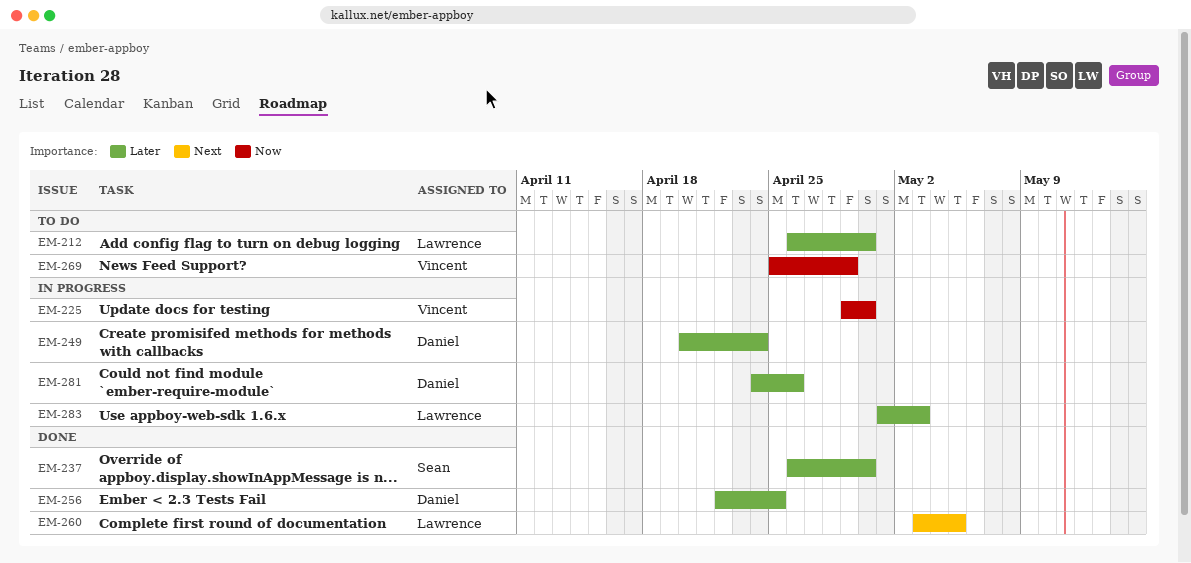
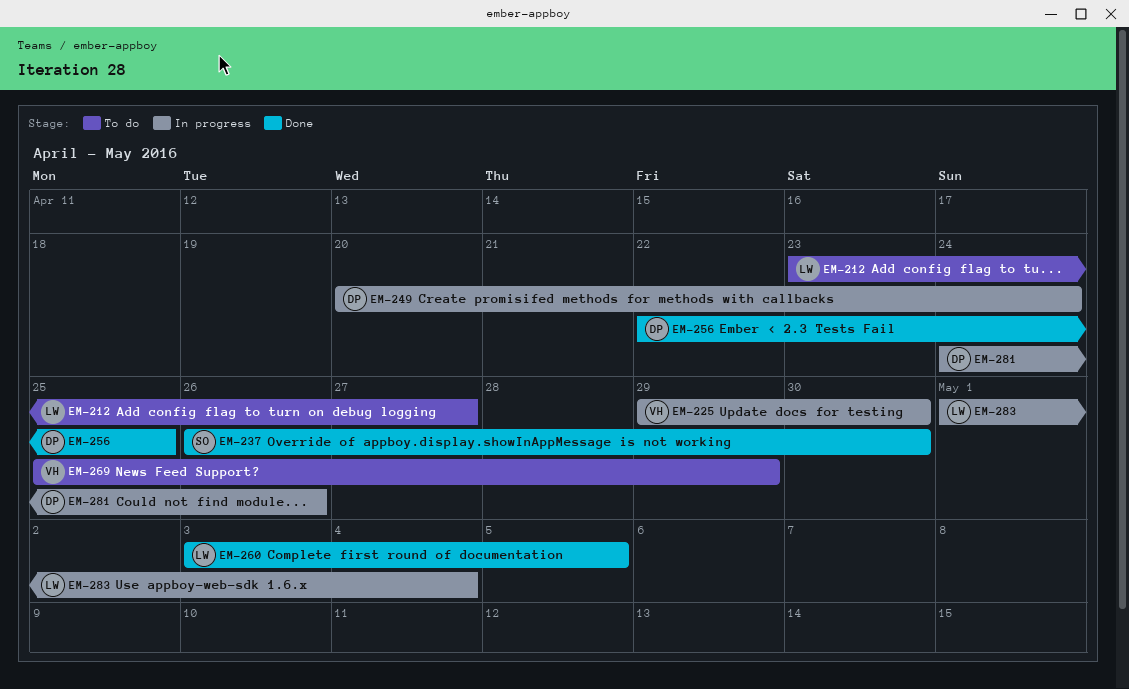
EM-212, start: Apr 26 -> Apr 23
EM-212, due: Apr 30 -> Apr 27
EM-283, due: May 3 -> May 4

